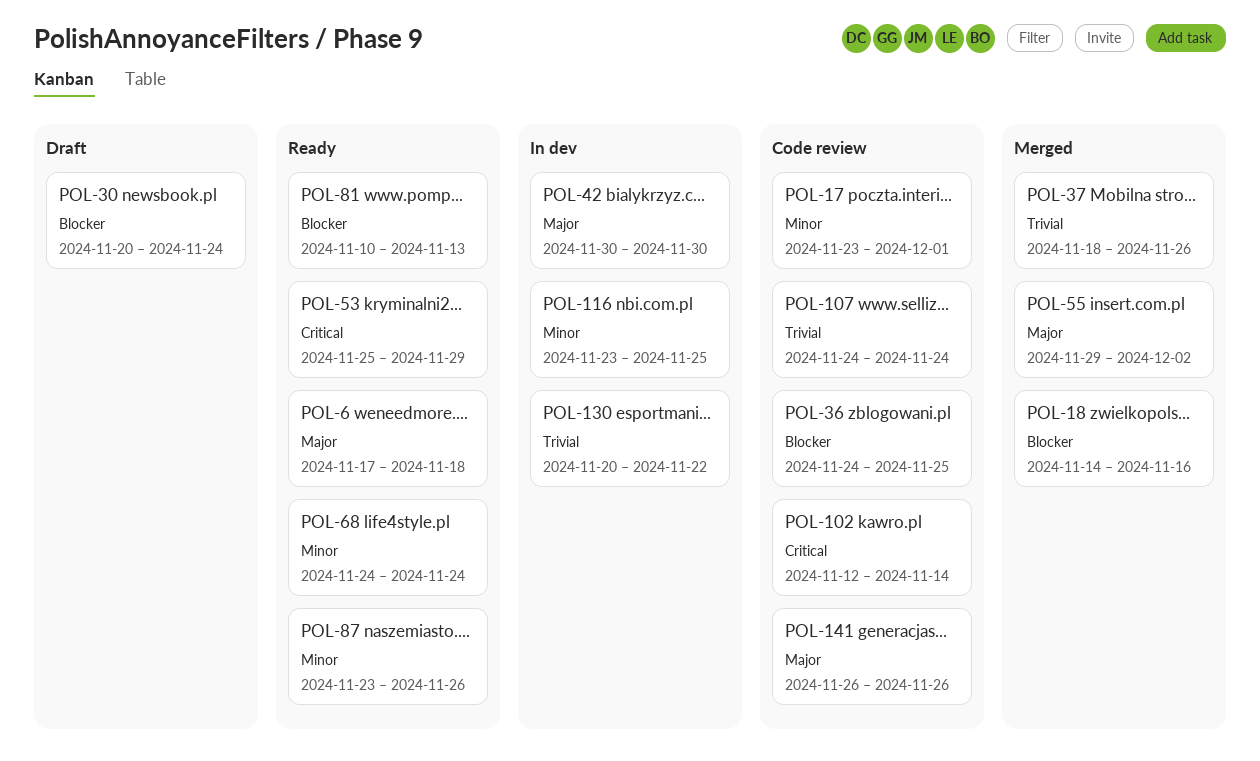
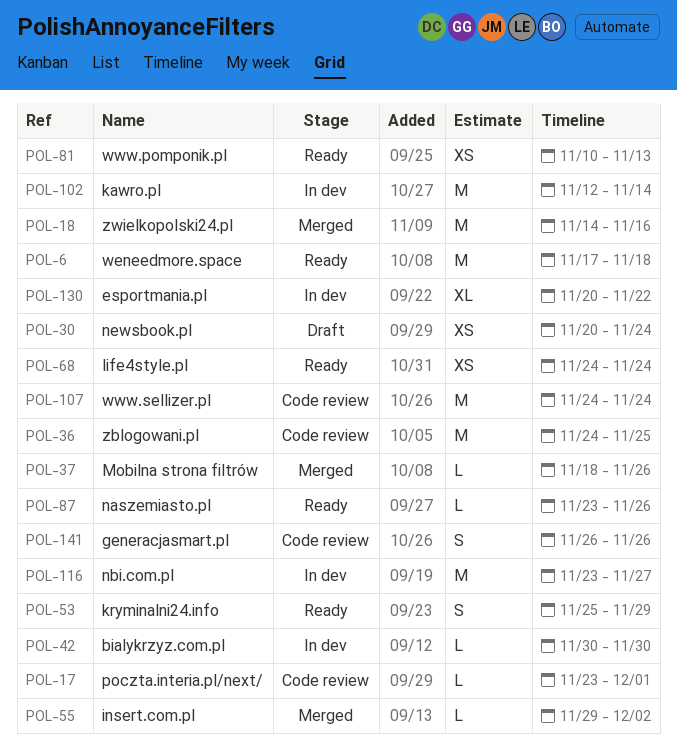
POL-102, status: Code review -> In dev
POL-116, due: Nov 25 -> Nov 27

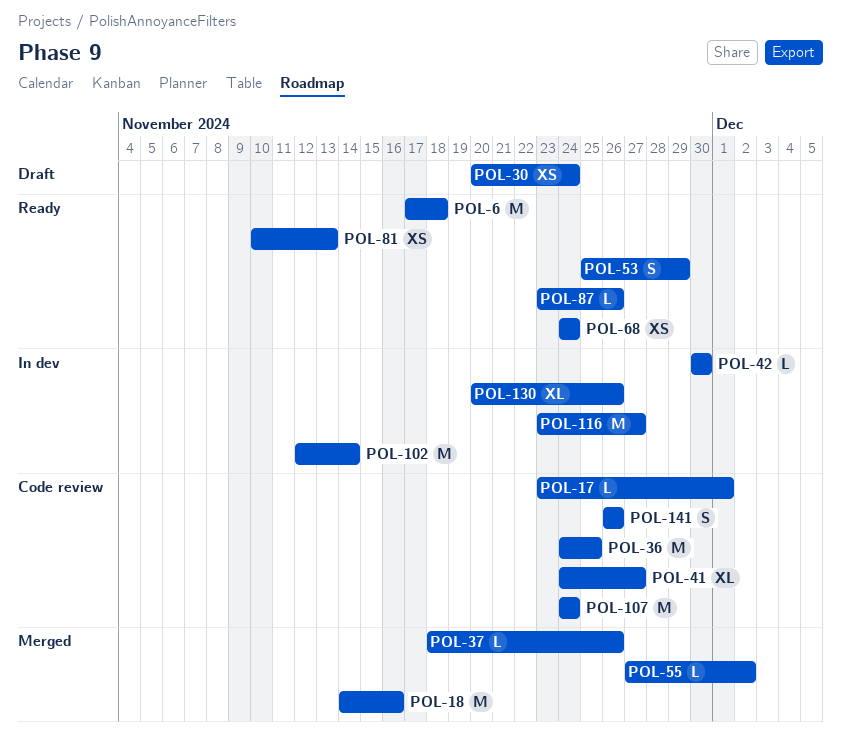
POL-41: none -> present
POL-55, start: Nov 29 -> Nov 27
POL-130, due: Nov 22 -> Nov 26

